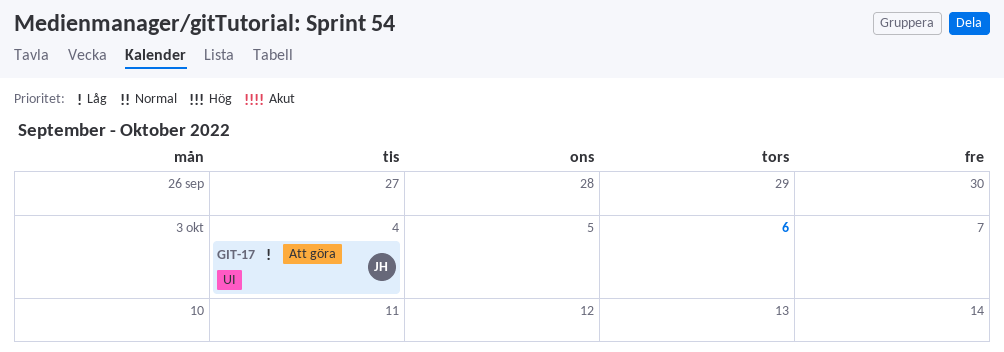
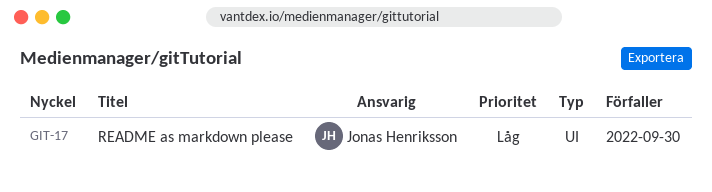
GIT-17, due: Oct 4 -> Sep 30

